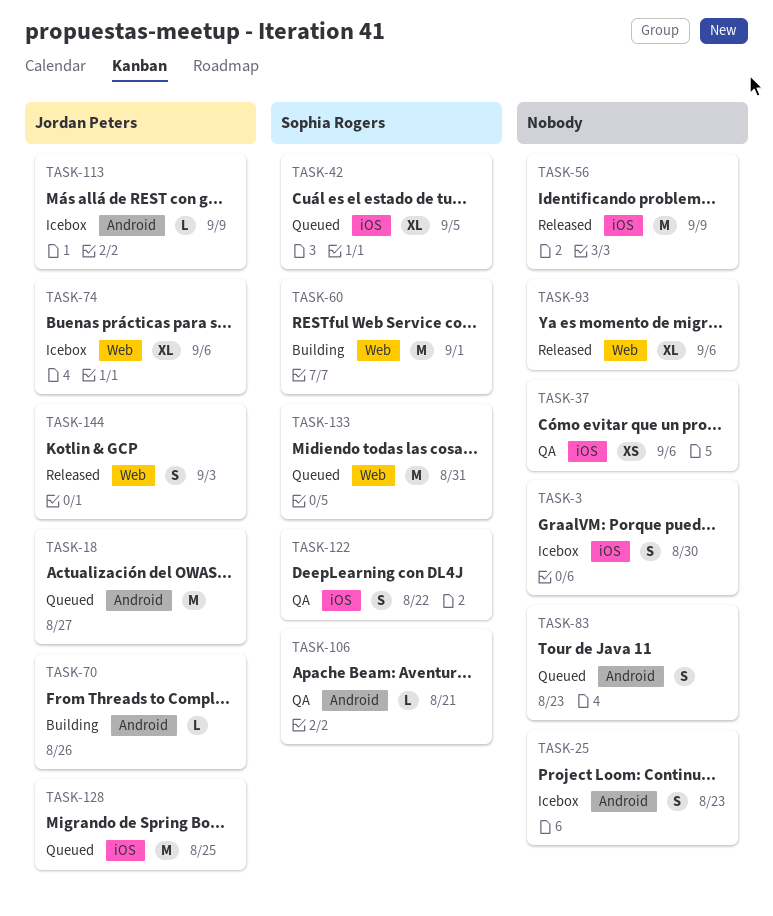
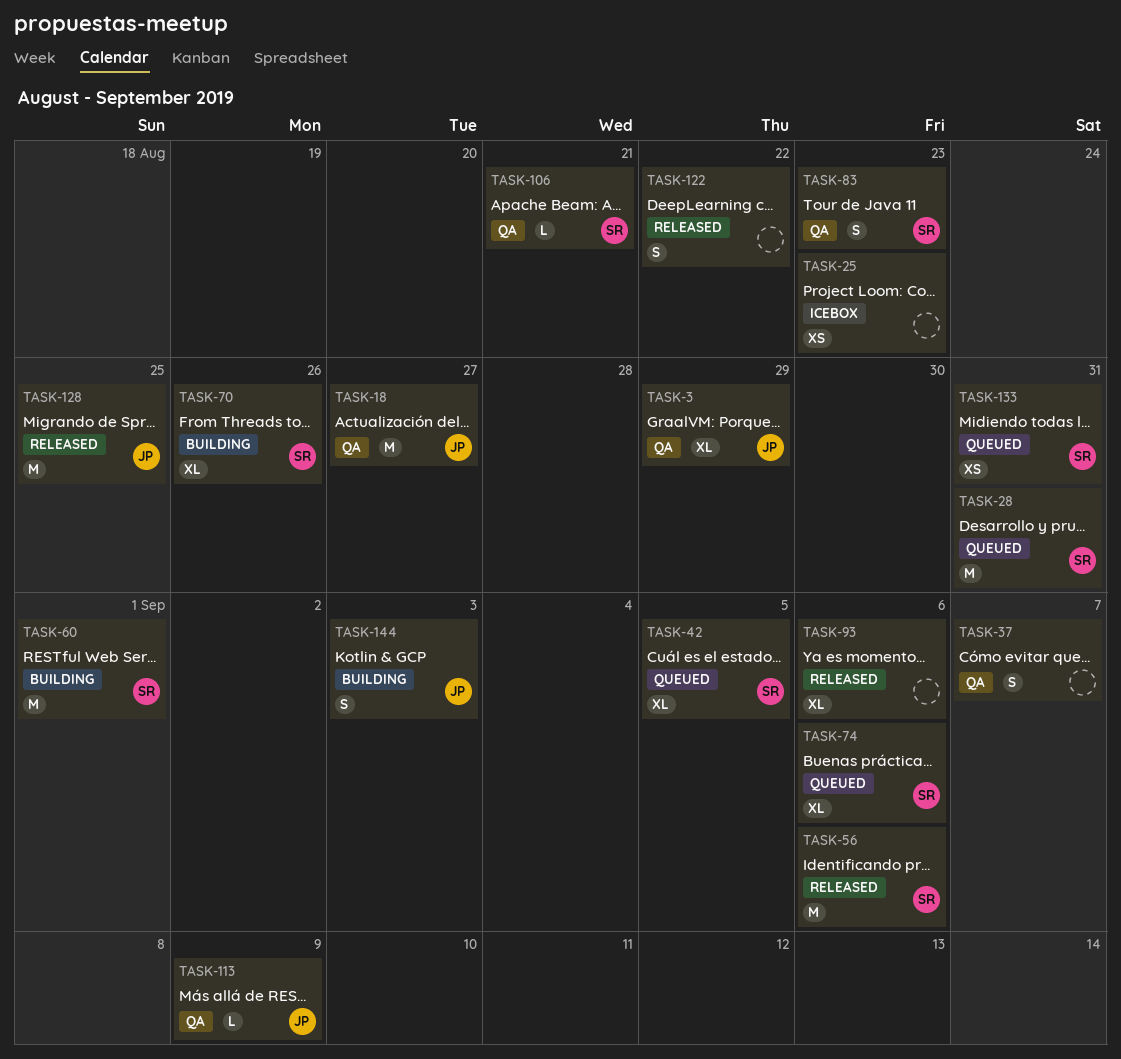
TASK-3, status: Icebox -> QA
TASK-3, owner: none -> Jordan Peters
TASK-3, estimate: S -> XL
TASK-3, due: Aug 30 -> Aug 29
TASK-18, status: Queued -> QA
TASK-25, estimate: S -> XS
TASK-28: none -> present
TASK-37, estimate: XS -> S
TASK-37, due: Sep 6 -> Sep 7
TASK-56, owner: none -> Sophia Rogers
TASK-56, due: Sep 9 -> Sep 6
TASK-70, owner: Jordan Peters -> Sophia Rogers
TASK-70, estimate: L -> XL
TASK-74, status: Icebox -> Queued
TASK-74, owner: Jordan Peters -> Sophia Rogers
TASK-83, status: Queued -> QA
TASK-83, owner: none -> Sophia Rogers
TASK-113, status: Icebox -> QA
TASK-122, status: QA -> Released
TASK-122, owner: Sophia Rogers -> none
TASK-128, status: Queued -> Released
TASK-133, estimate: M -> XS
TASK-144, status: Released -> Building

